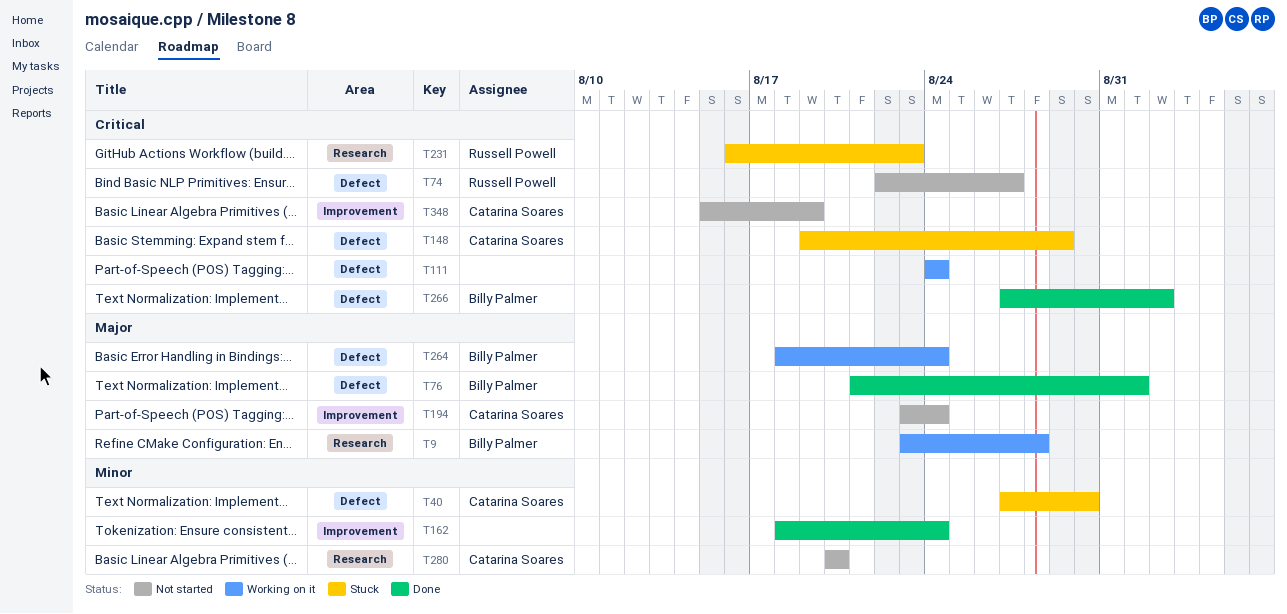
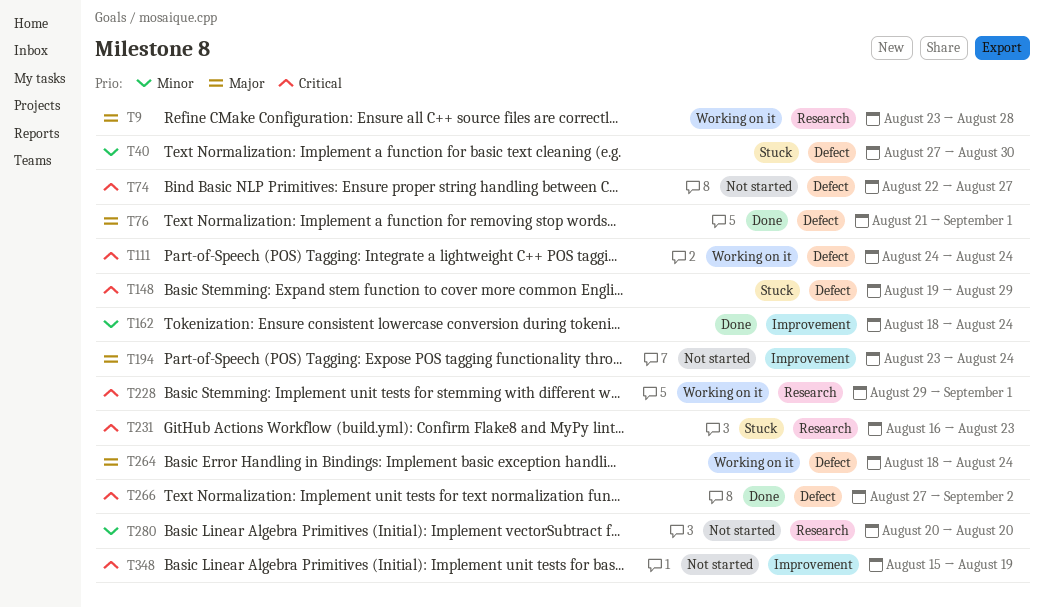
T228: none -> present

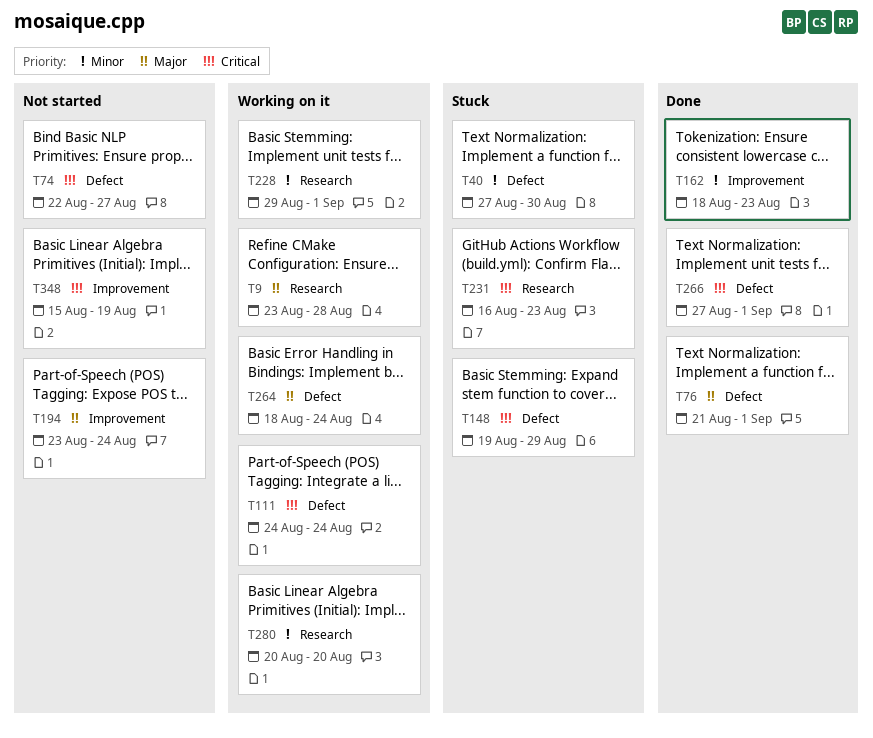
T162, due: Aug 24 -> Aug 23
T228, priority: Critical -> Minor
T266, due: Sep 2 -> Sep 1
T280, status: Not started -> Working on it

